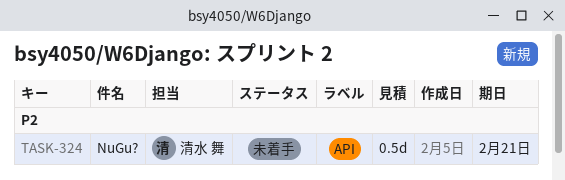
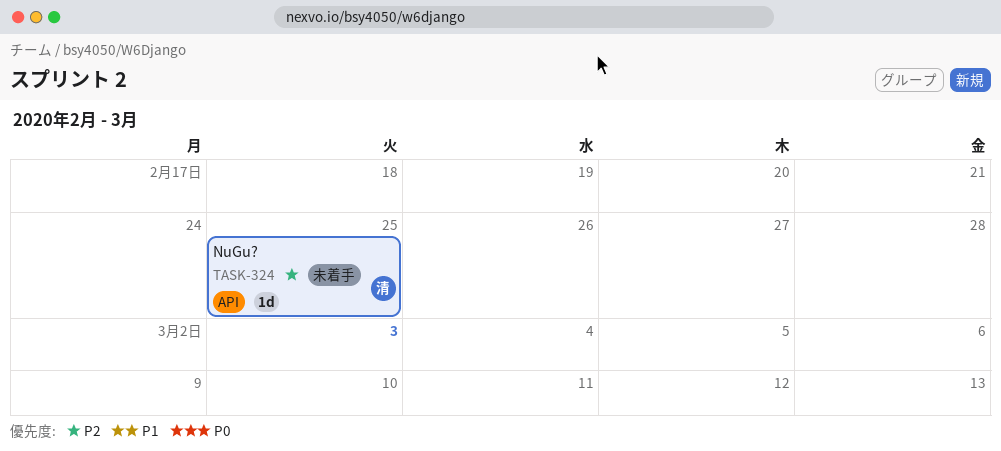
TASK-324, estimate: 0.5d -> 1d
TASK-324, due: Feb 21 -> Feb 25

